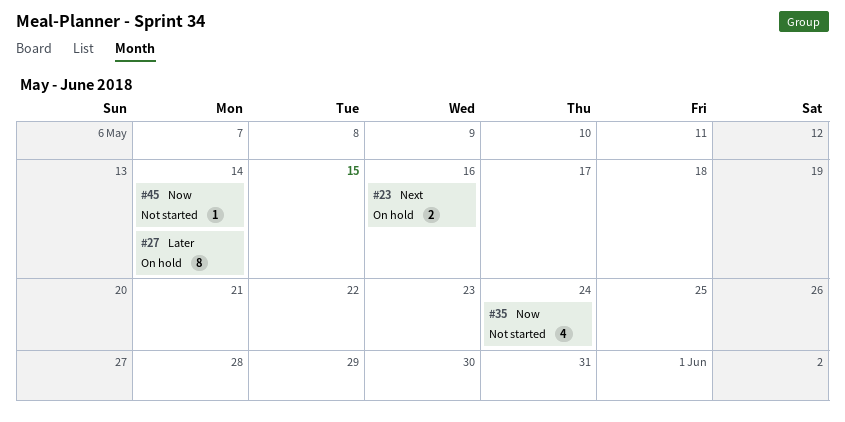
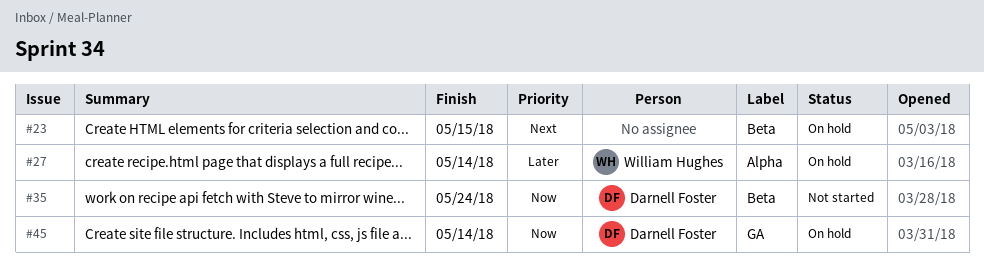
#23, due: May 16 -> May 15
#45, status: Not started -> On hold

